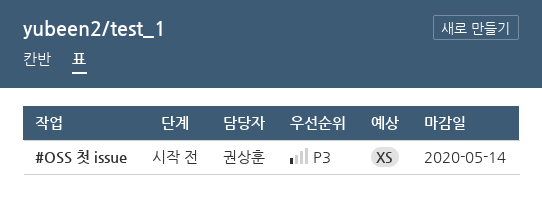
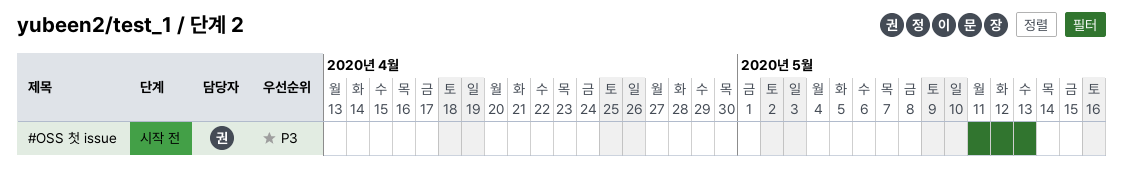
#OSS 첫 issue, due: May 14 -> May 13

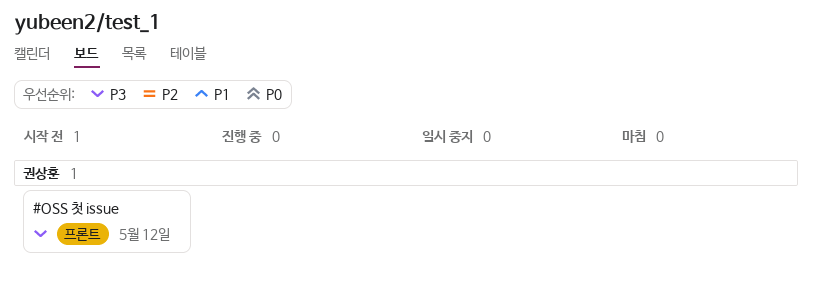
#OSS 첫 issue, due: May 13 -> May 12

